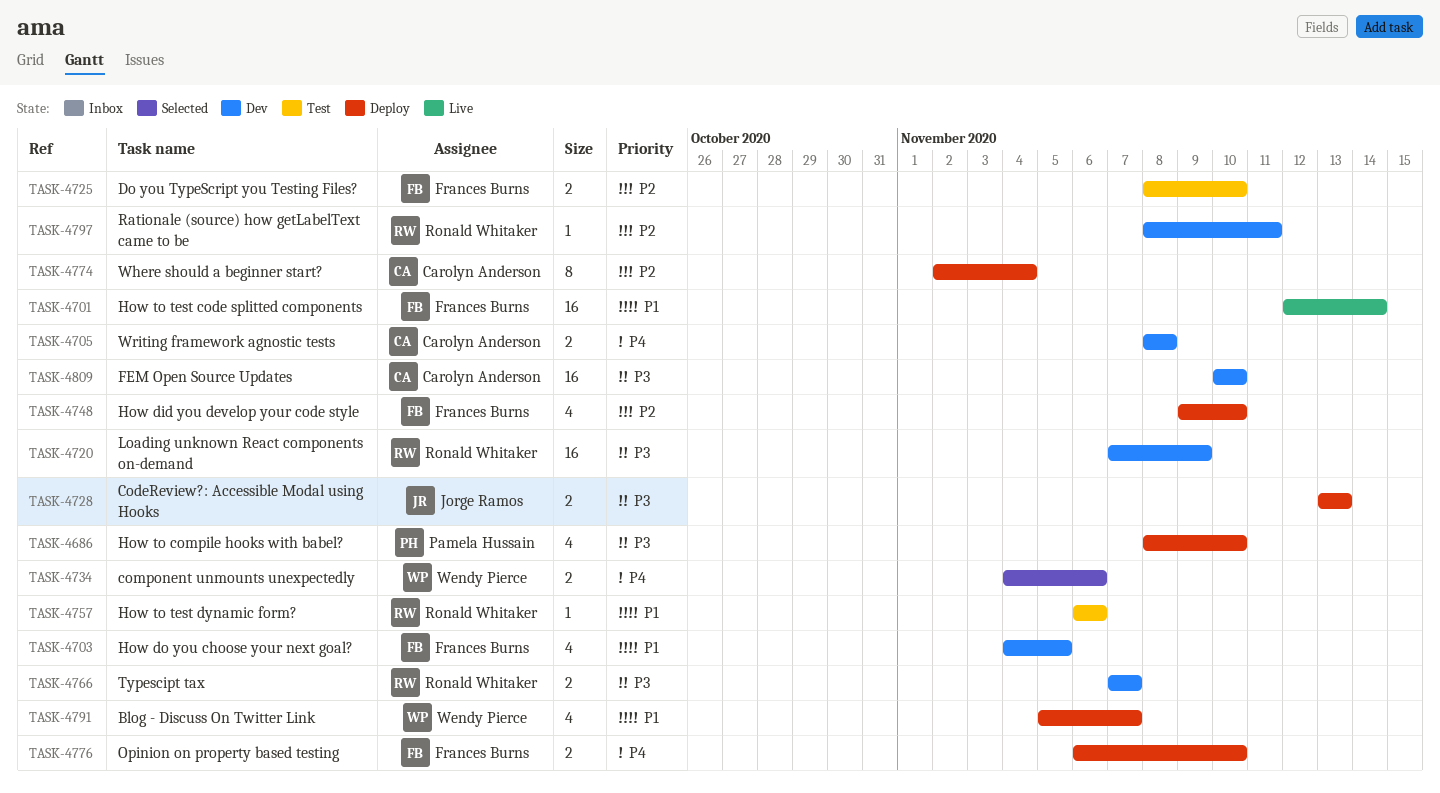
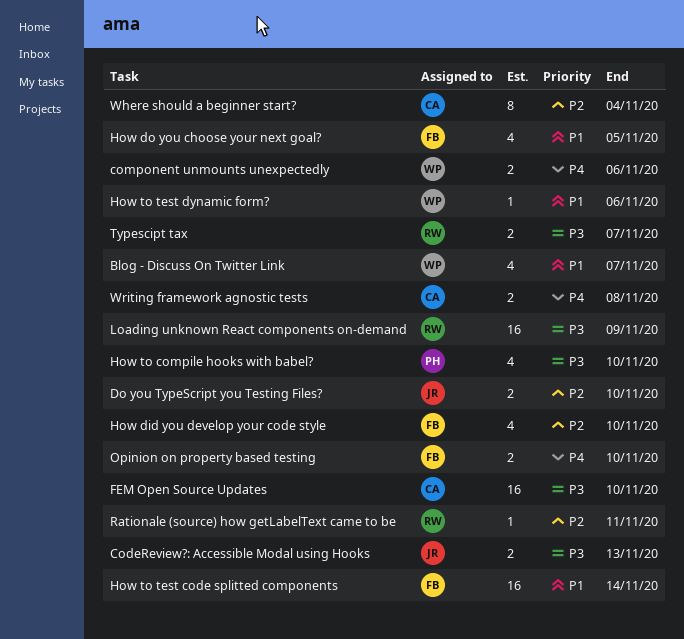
Do you TypeScript you Testing Files?, owner: Frances Burns -> Jorge Ramos
How to test dynamic form?, owner: Ronald Whitaker -> Wendy Pierce

